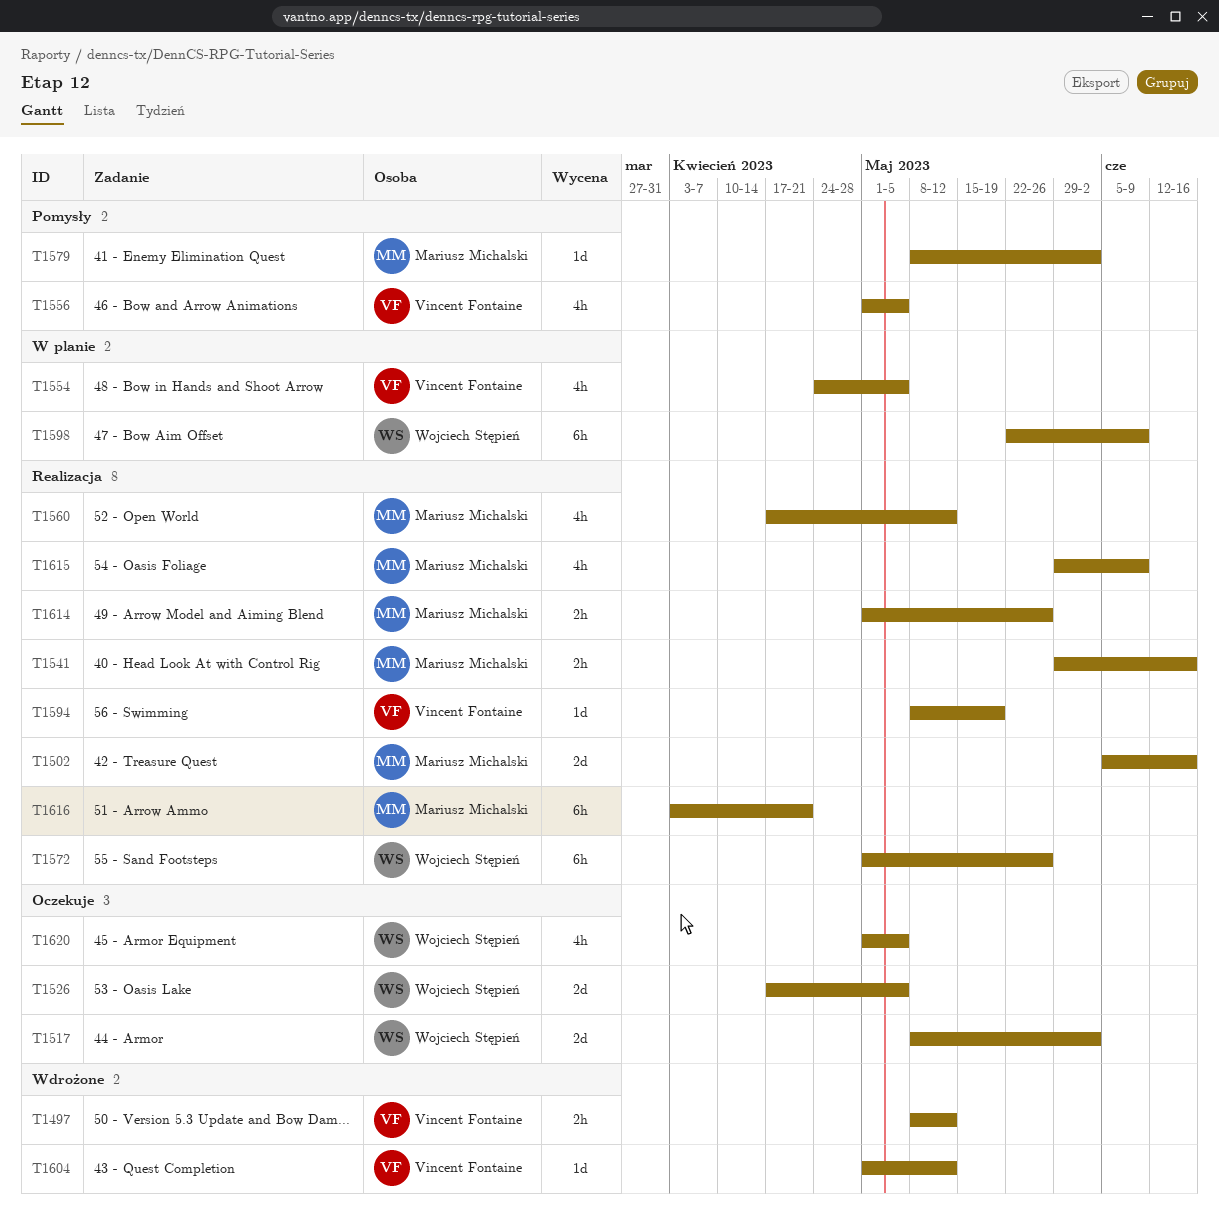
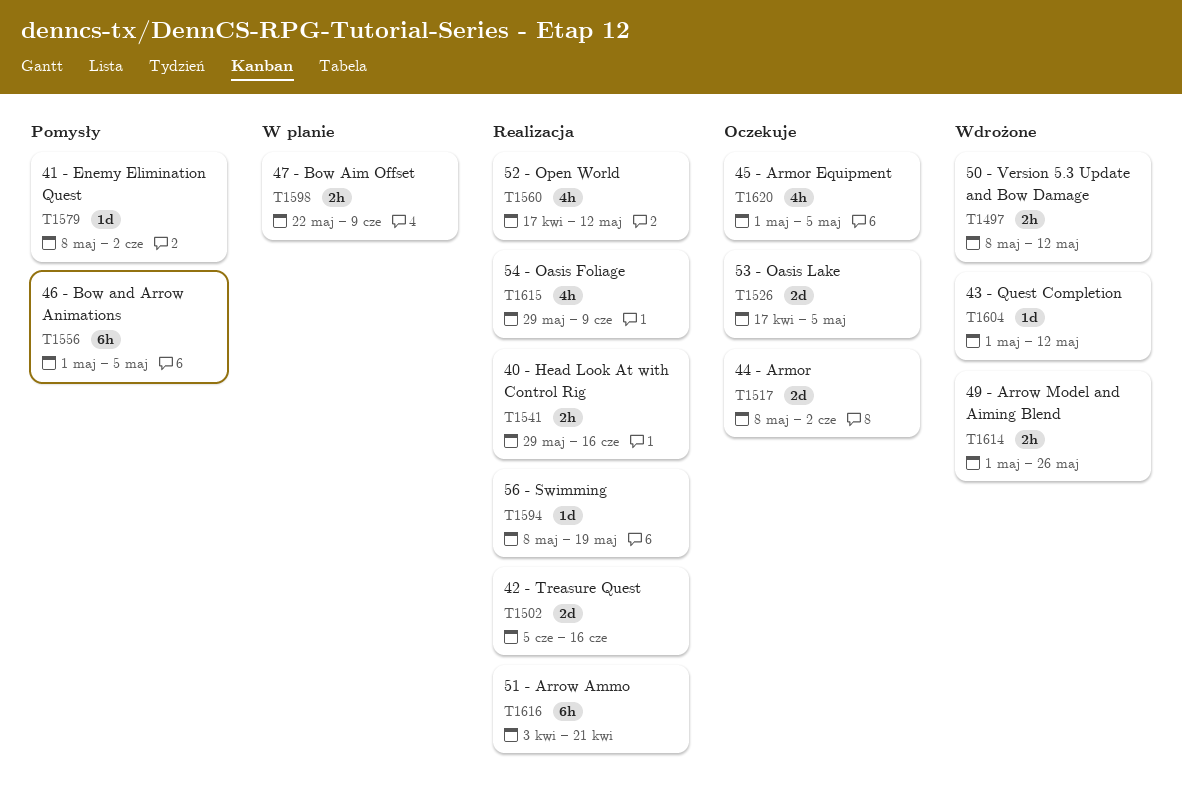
T1554: present -> none
T1556, estimate: 4h -> 6h
T1572: present -> none
T1598, estimate: 6h -> 2h
T1614, status: Realizacja -> Wdrożone

